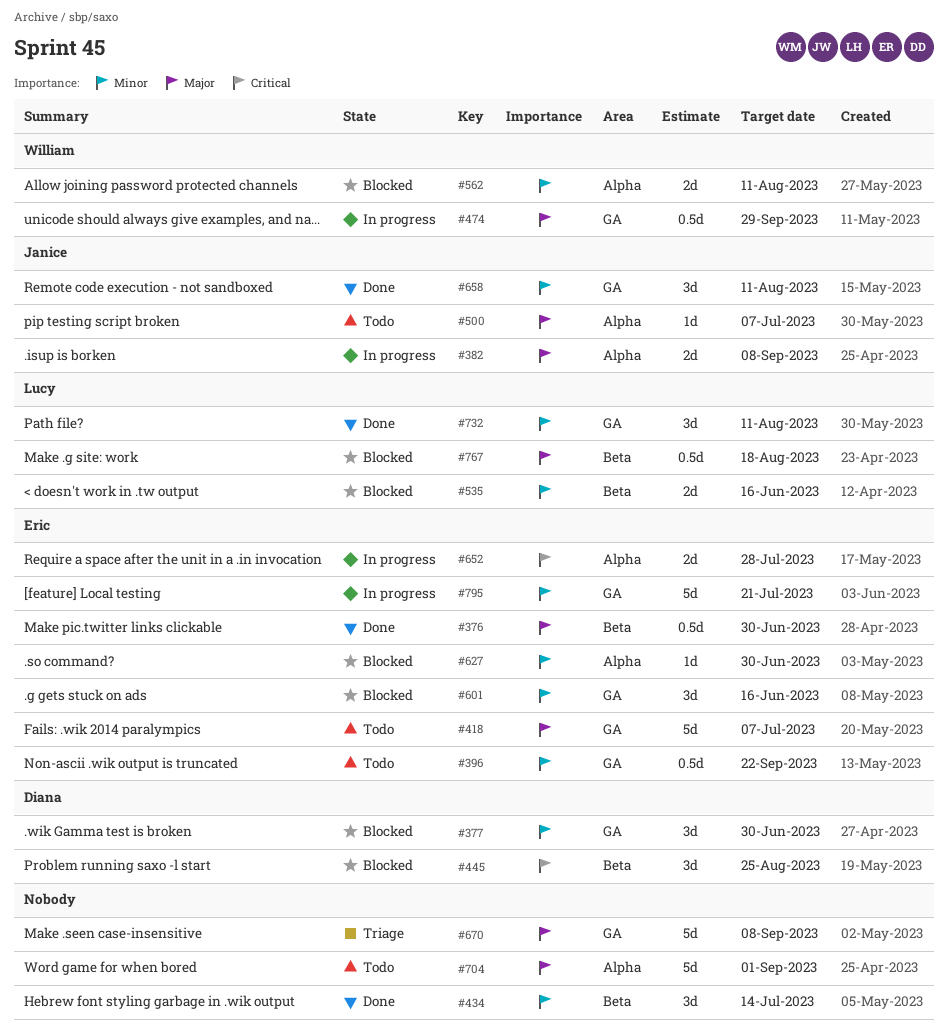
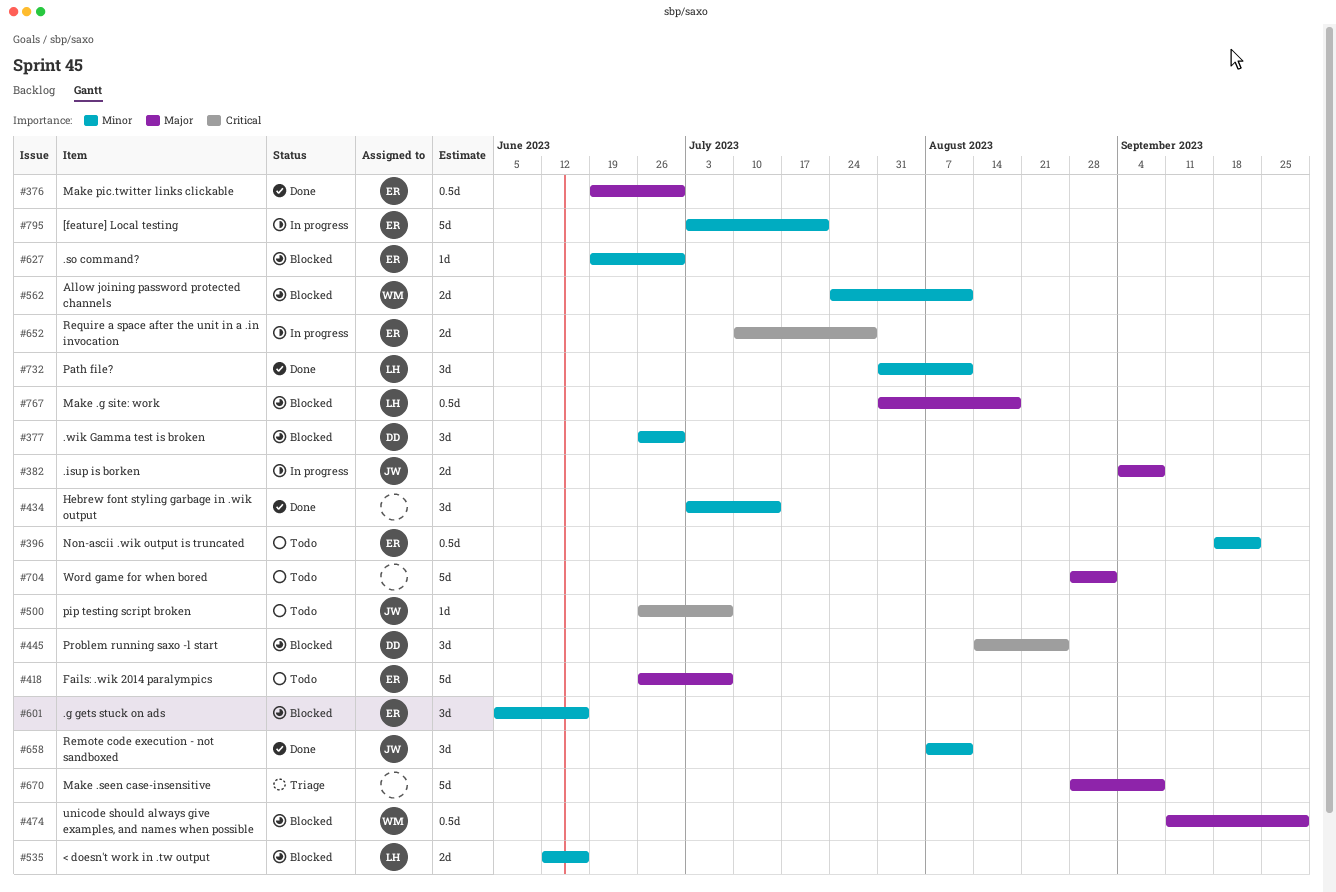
#474, status: In progress -> Blocked
#500, priority: Major -> Critical

